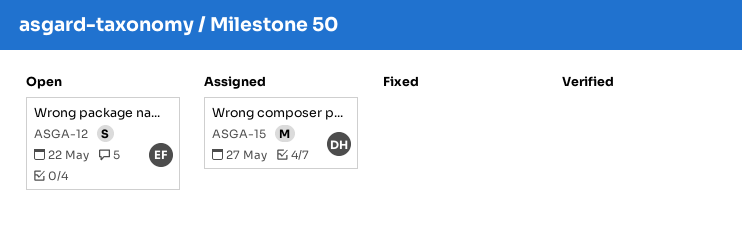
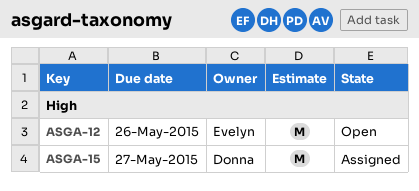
ASGA-12, estimate: S -> M
ASGA-12, due: May 22 -> May 26

